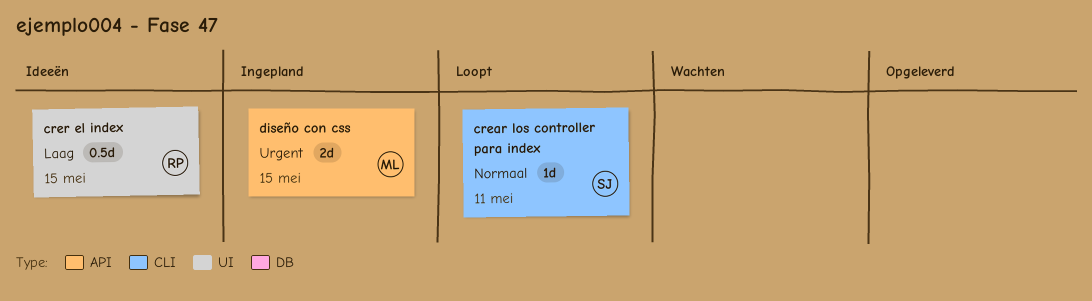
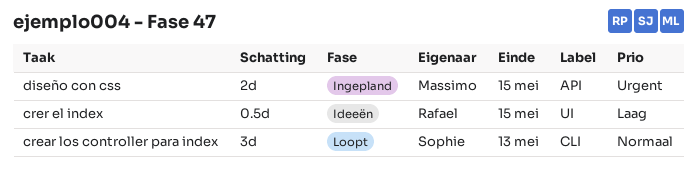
crear los controller para index, estimate: 1d -> 3d
crear los controller para index, due: May 11 -> May 13

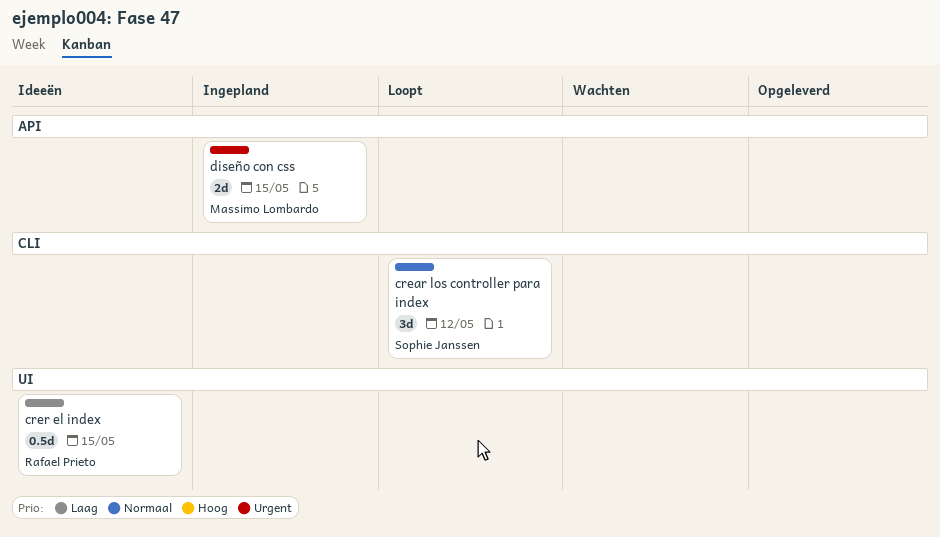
crear los controller para index, due: May 13 -> May 12

